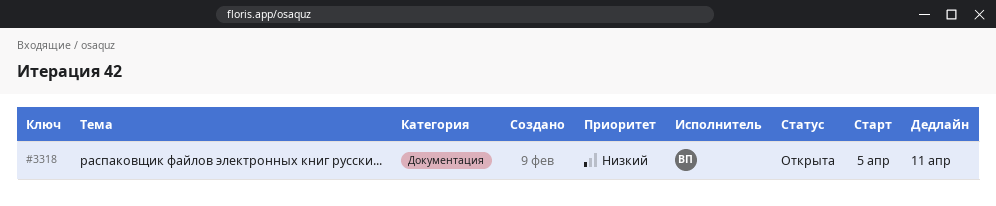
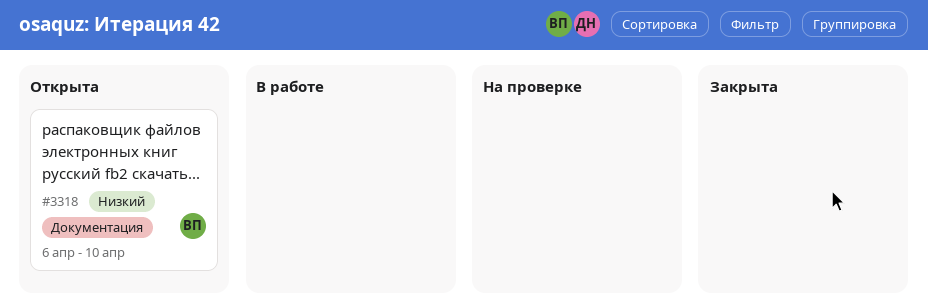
#3318, start: Apr 5 -> Apr 6
#3318, due: Apr 11 -> Apr 10

